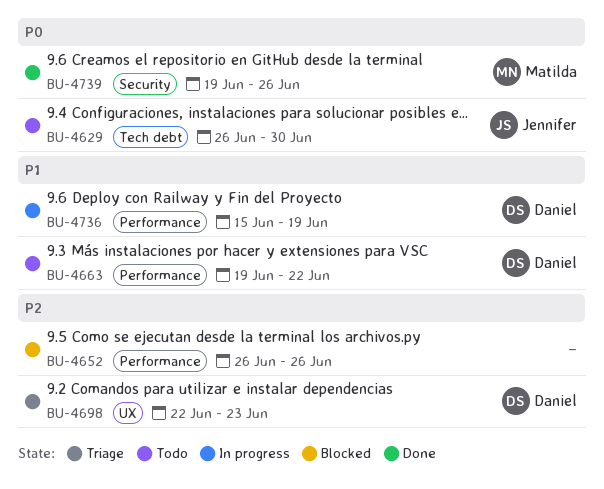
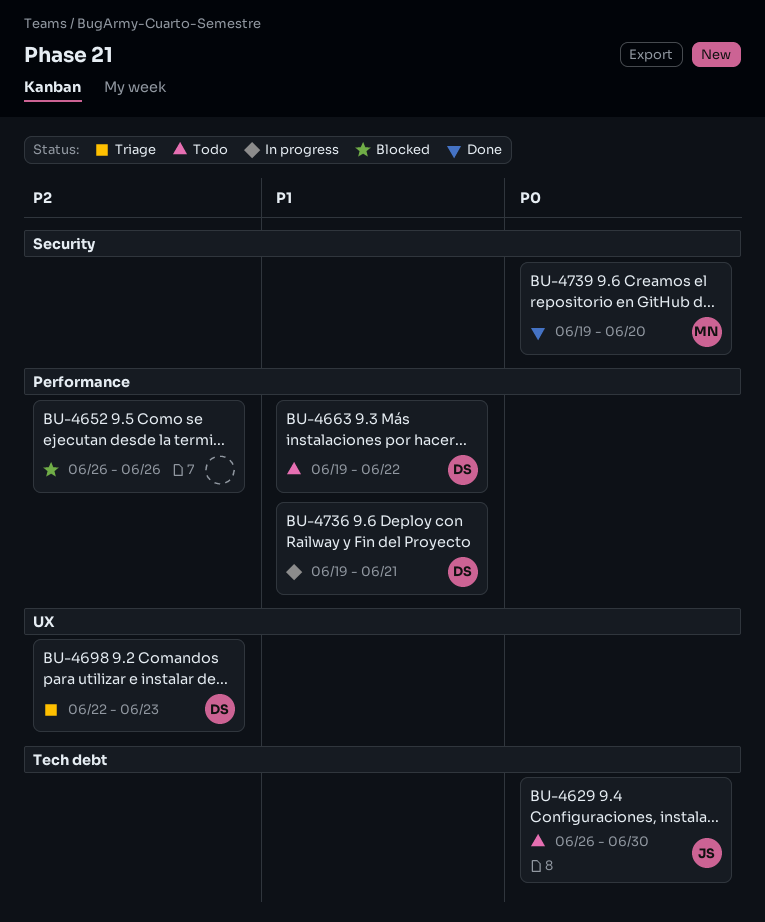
BU-4736, start: Jun 15 -> Jun 19
BU-4736, due: Jun 19 -> Jun 21
BU-4739, due: Jun 26 -> Jun 20

